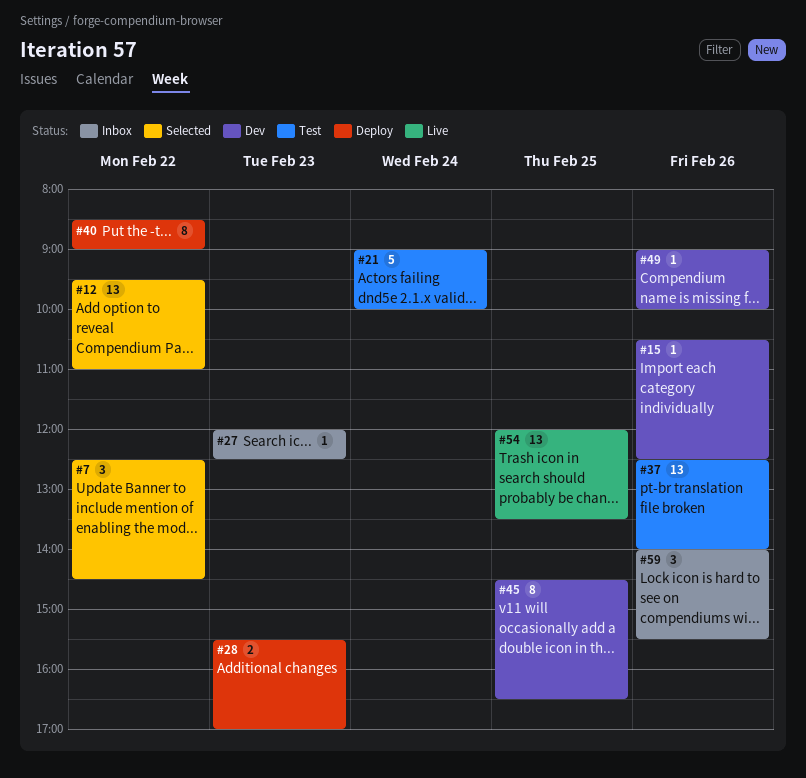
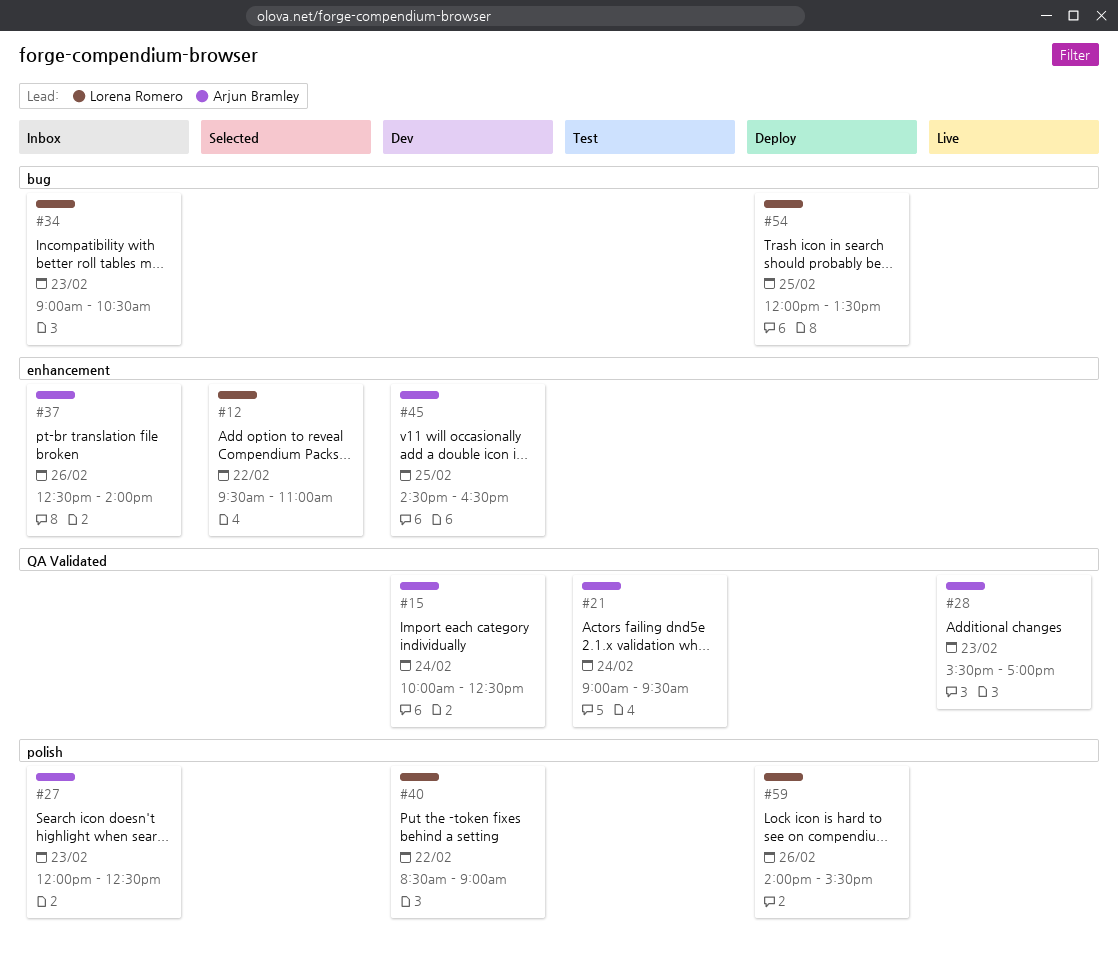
#7: present -> none
#15, day: Feb 26 -> Feb 24
#15, begins: 10:30 -> 10:00
#21, ends: 10:00 -> 09:30
#28, status: Deploy -> Live
#34: none -> present
#37, status: Test -> Inbox
#40, status: Deploy -> Dev
#49: present -> none
#54, status: Live -> Deploy
#59, status: Inbox -> Deploy

